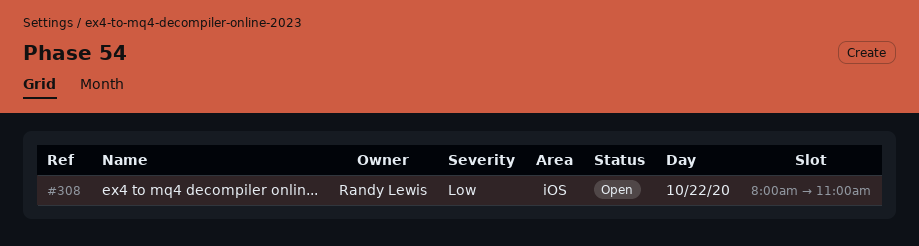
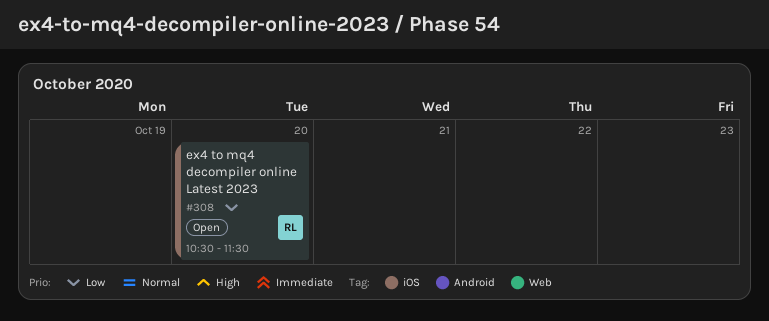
#308, day: Oct 22 -> Oct 20
#308, begins: 08:00 -> 10:30
#308, ends: 11:00 -> 11:30

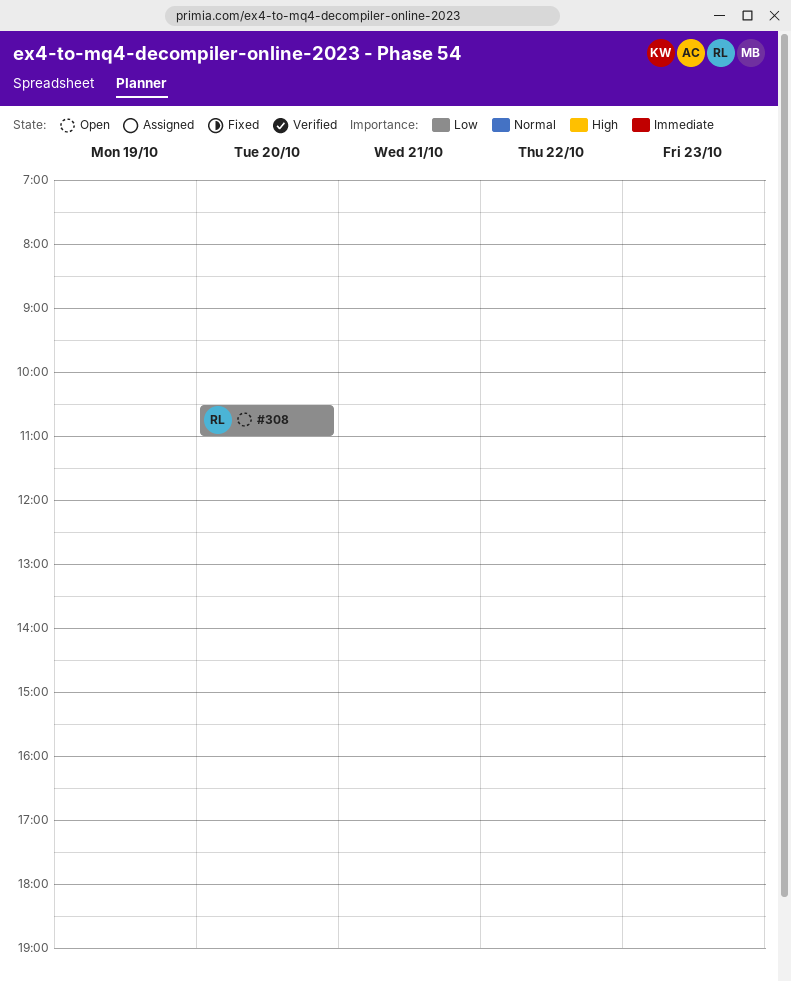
#308, ends: 11:30 -> 11:00

